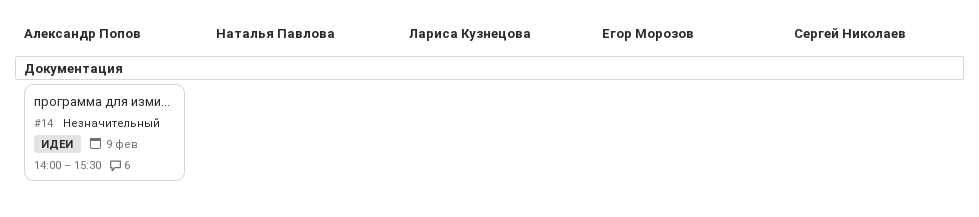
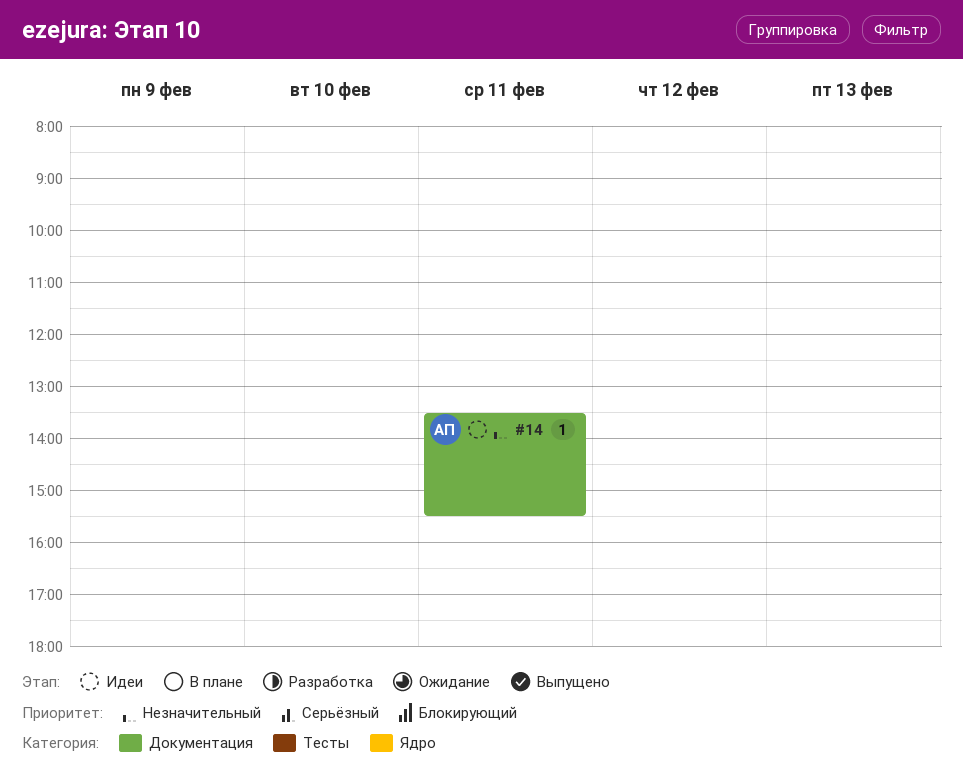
#14, day: Feb 9 -> Feb 11
#14, begins: 14:00 -> 13:30

